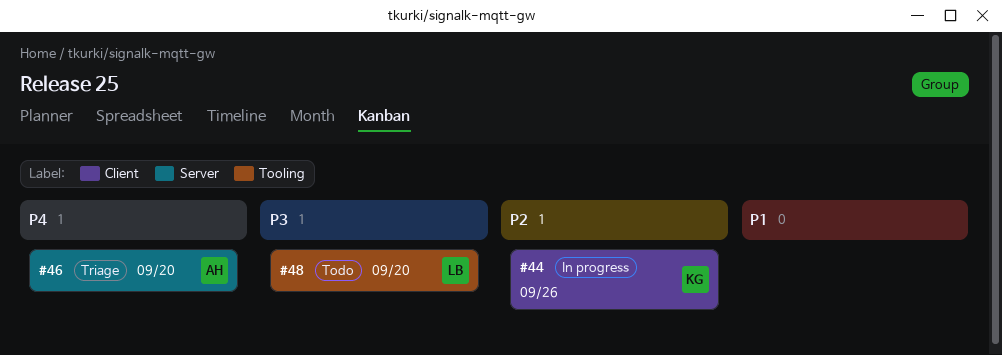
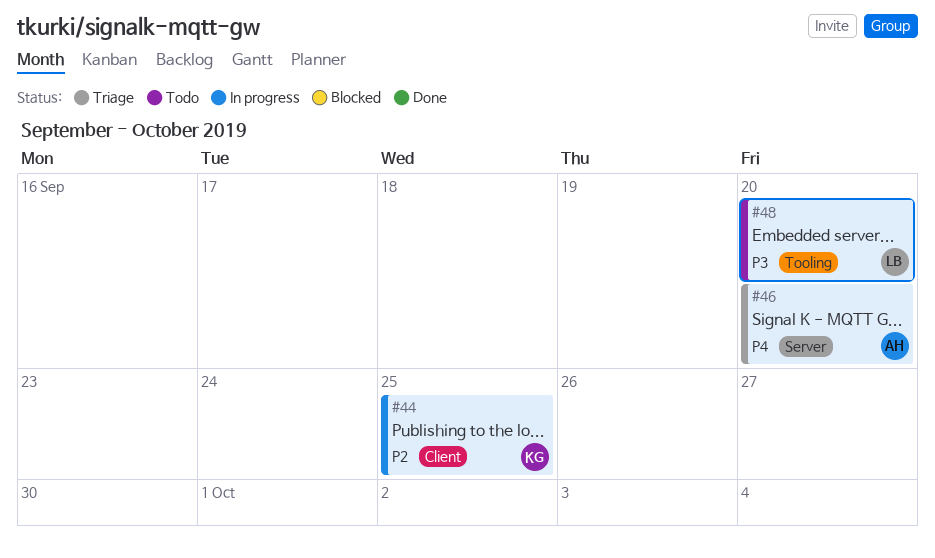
#44, due: Sep 26 -> Sep 25

